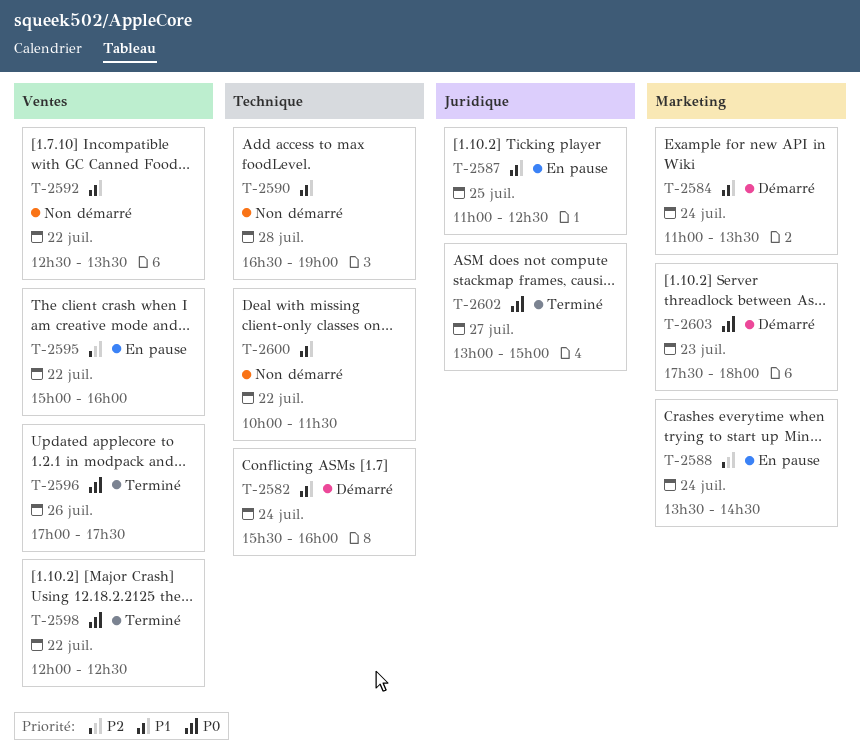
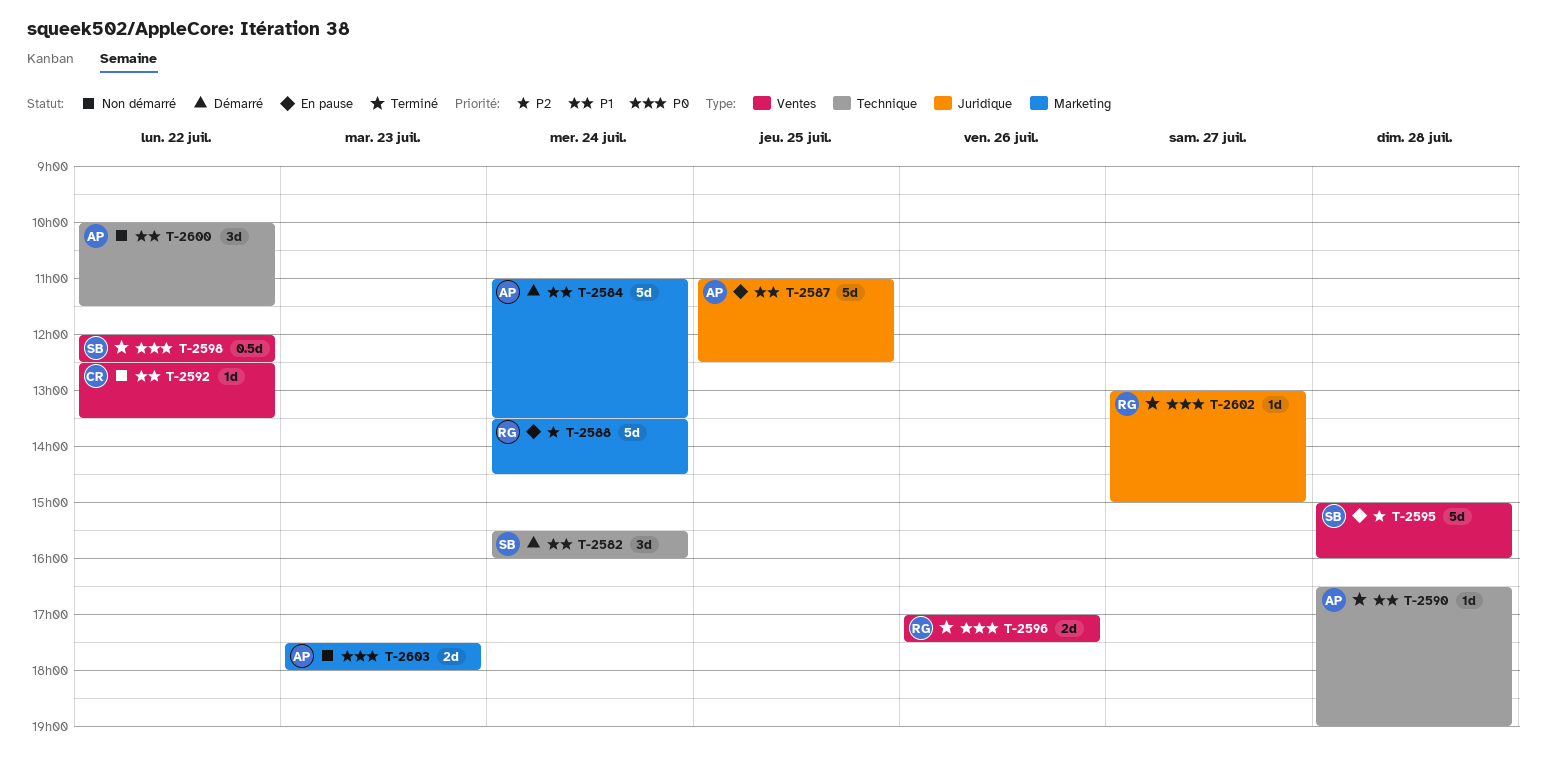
T-2590, status: Non démarré -> Terminé
T-2595, day: Jul 22 -> Jul 28
T-2603, status: Démarré -> Non démarré

